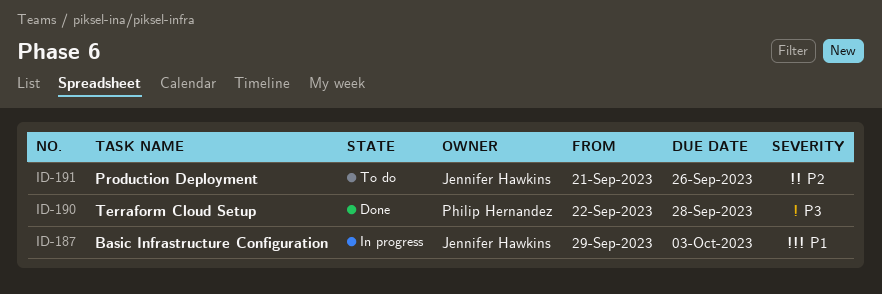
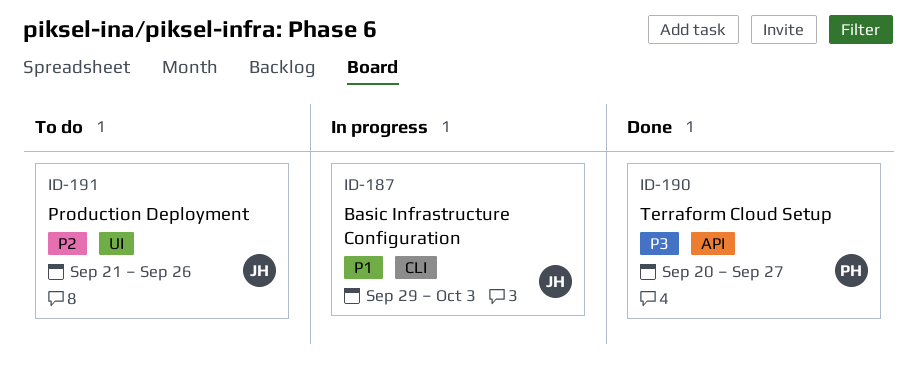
ID-190, start: Sep 22 -> Sep 20
ID-190, due: Sep 28 -> Sep 27

